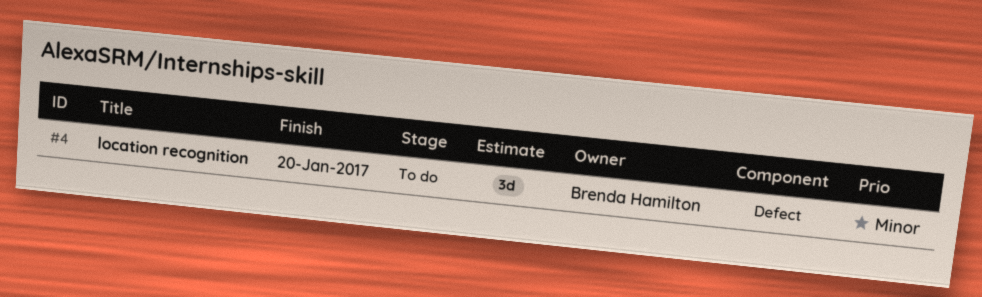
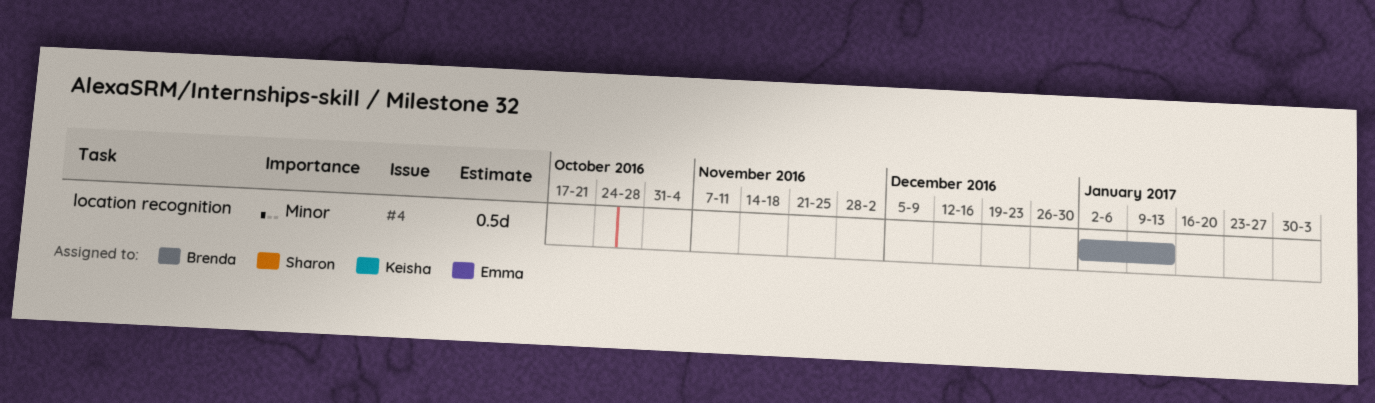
#4, estimate: 3d -> 0.5d
#4, due: Jan 20 -> Jan 13

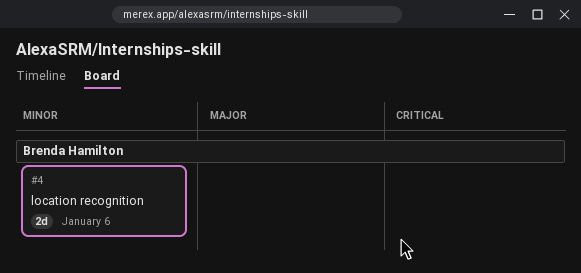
#4, estimate: 0.5d -> 2d
#4, due: Jan 13 -> Jan 6

